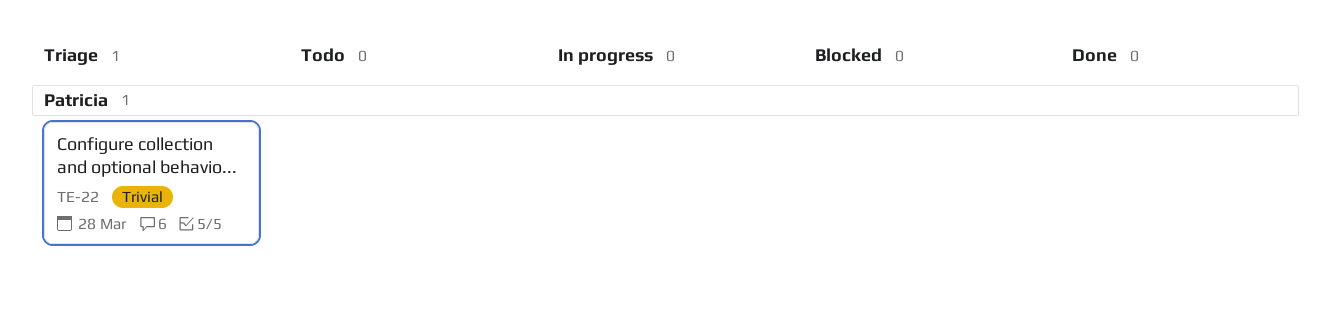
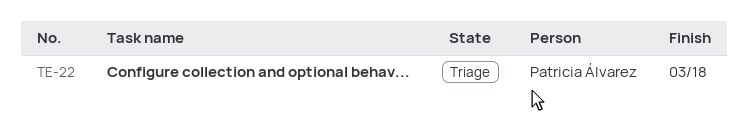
TE-22, due: Mar 28 -> Mar 18

